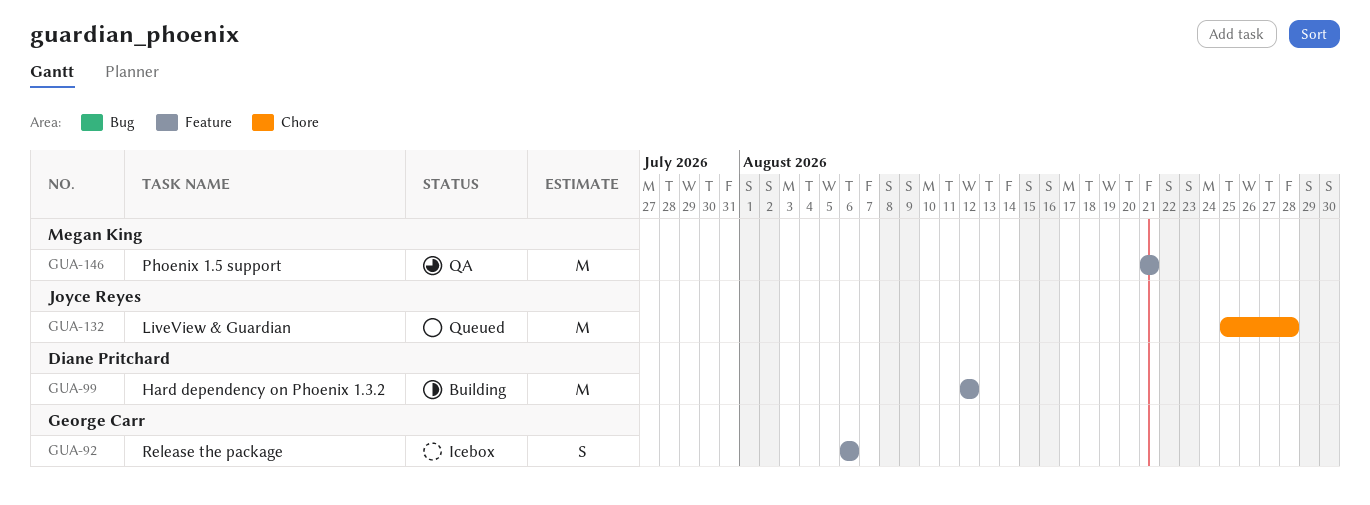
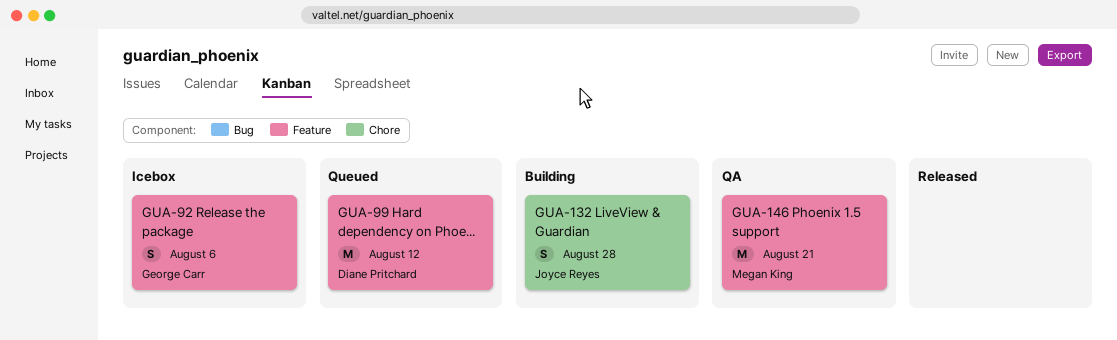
GUA-99, status: Building -> Queued
GUA-132, status: Queued -> Building
GUA-132, estimate: M -> S

